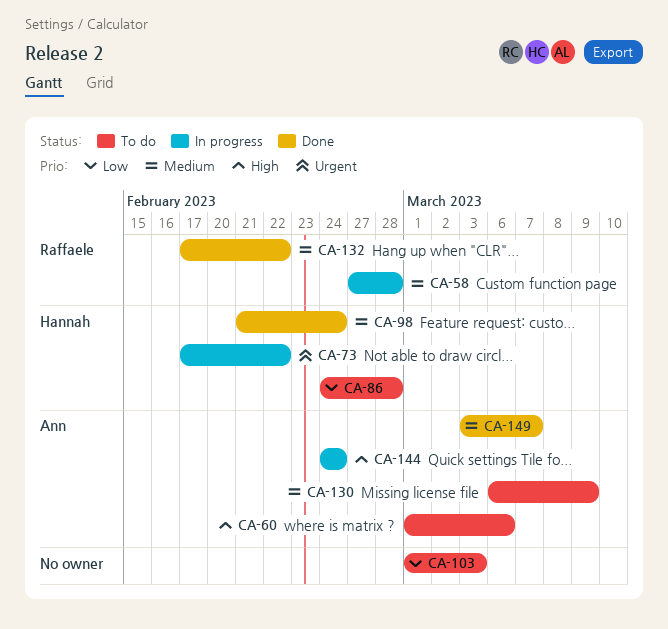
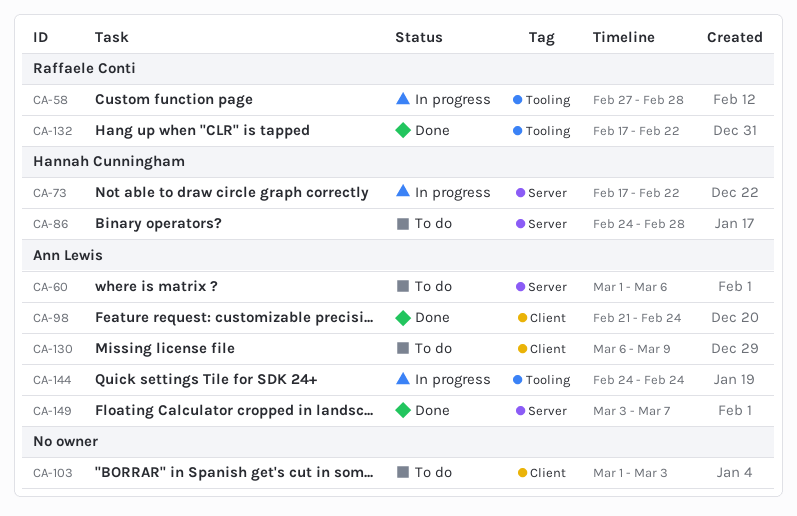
CA-98, owner: Hannah Cunningham -> Ann Lewis

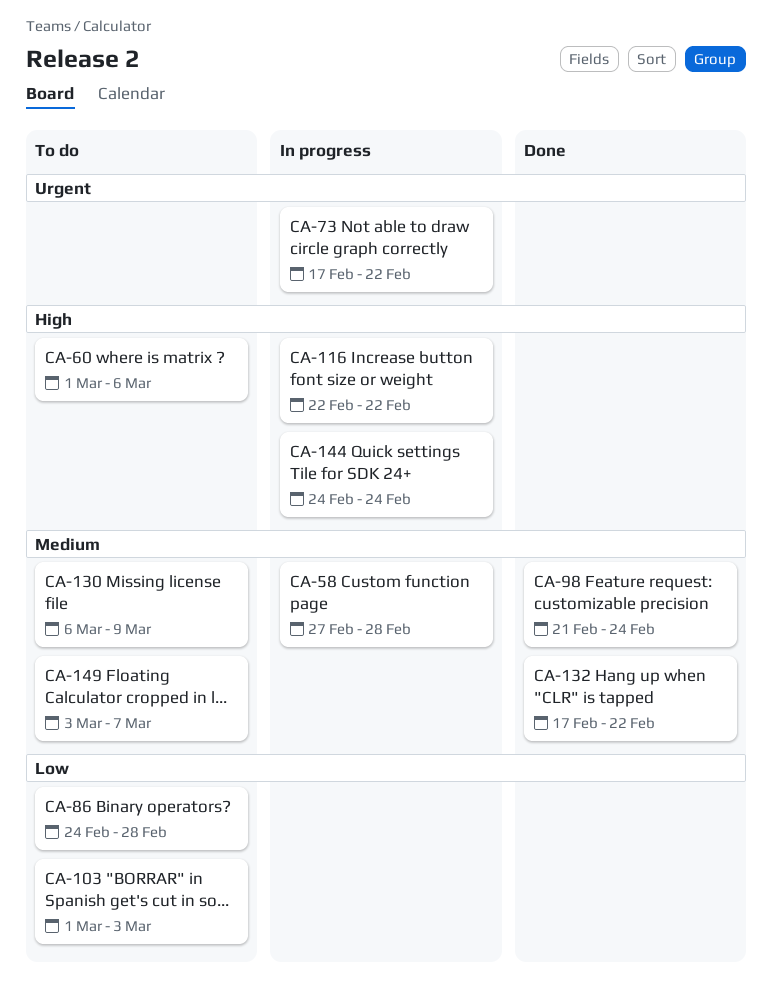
CA-116: none -> present
CA-149, status: Done -> To do

